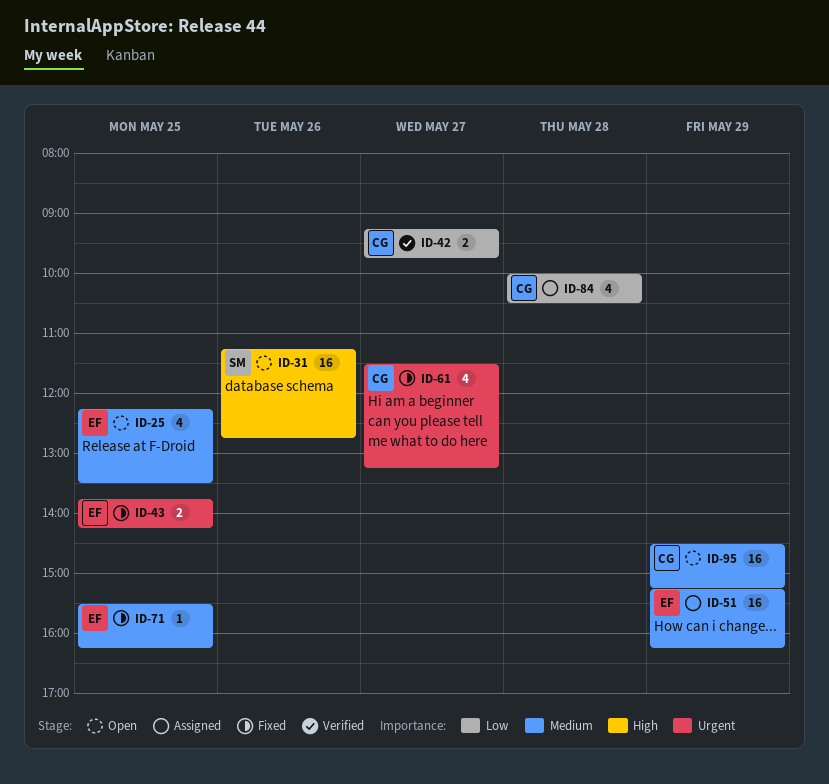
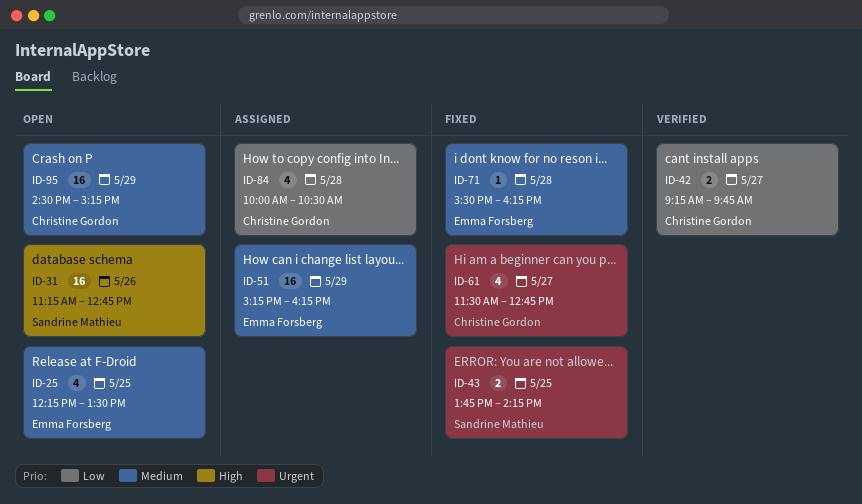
ID-43, owner: Emma Forsberg -> Sandrine Mathieu
ID-61, ends: 13:15 -> 12:45
ID-71, day: May 25 -> May 28

